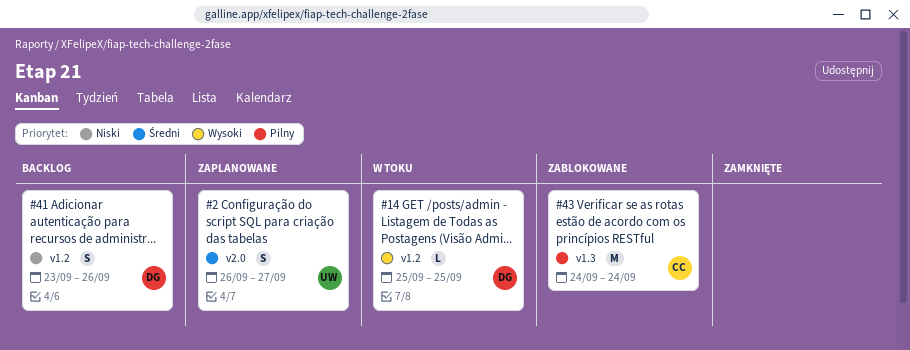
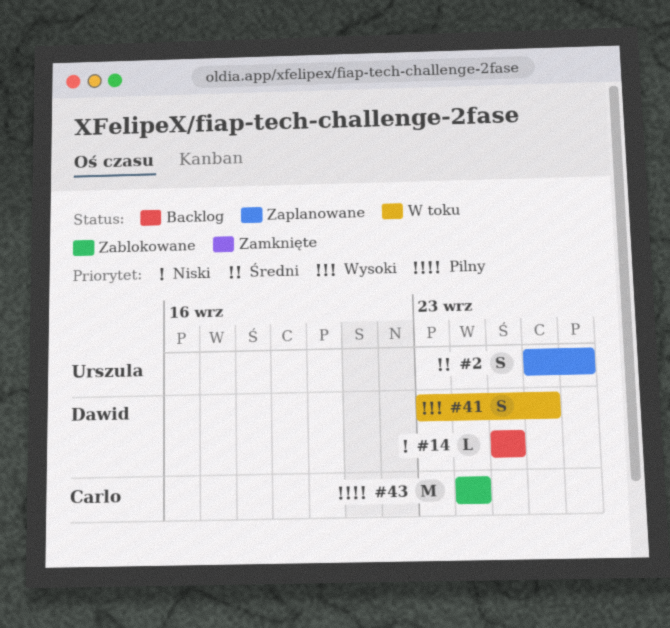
#14, status: W toku -> Backlog
#14, priority: Wysoki -> Niski
#41, status: Backlog -> W toku
#41, priority: Niski -> Wysoki

